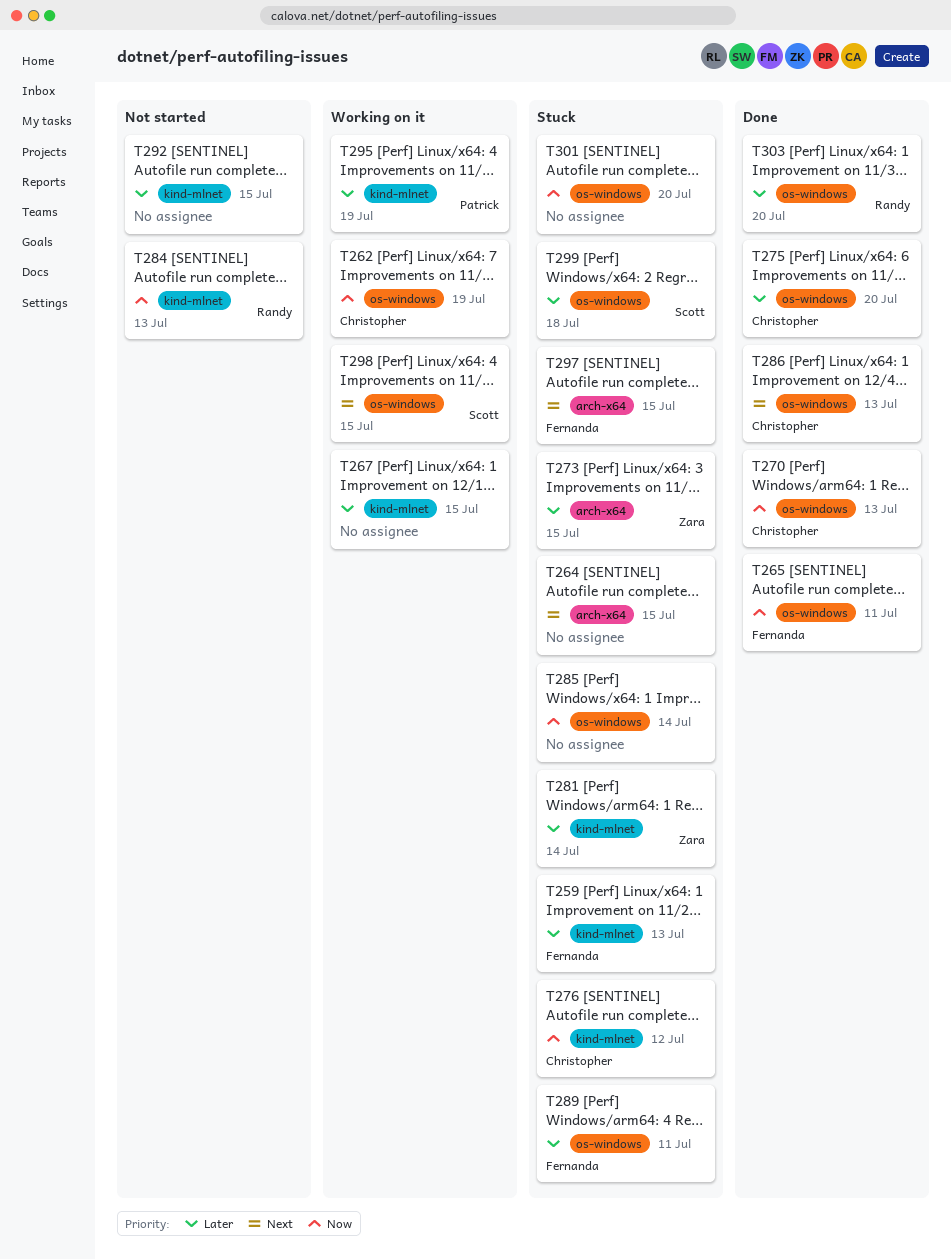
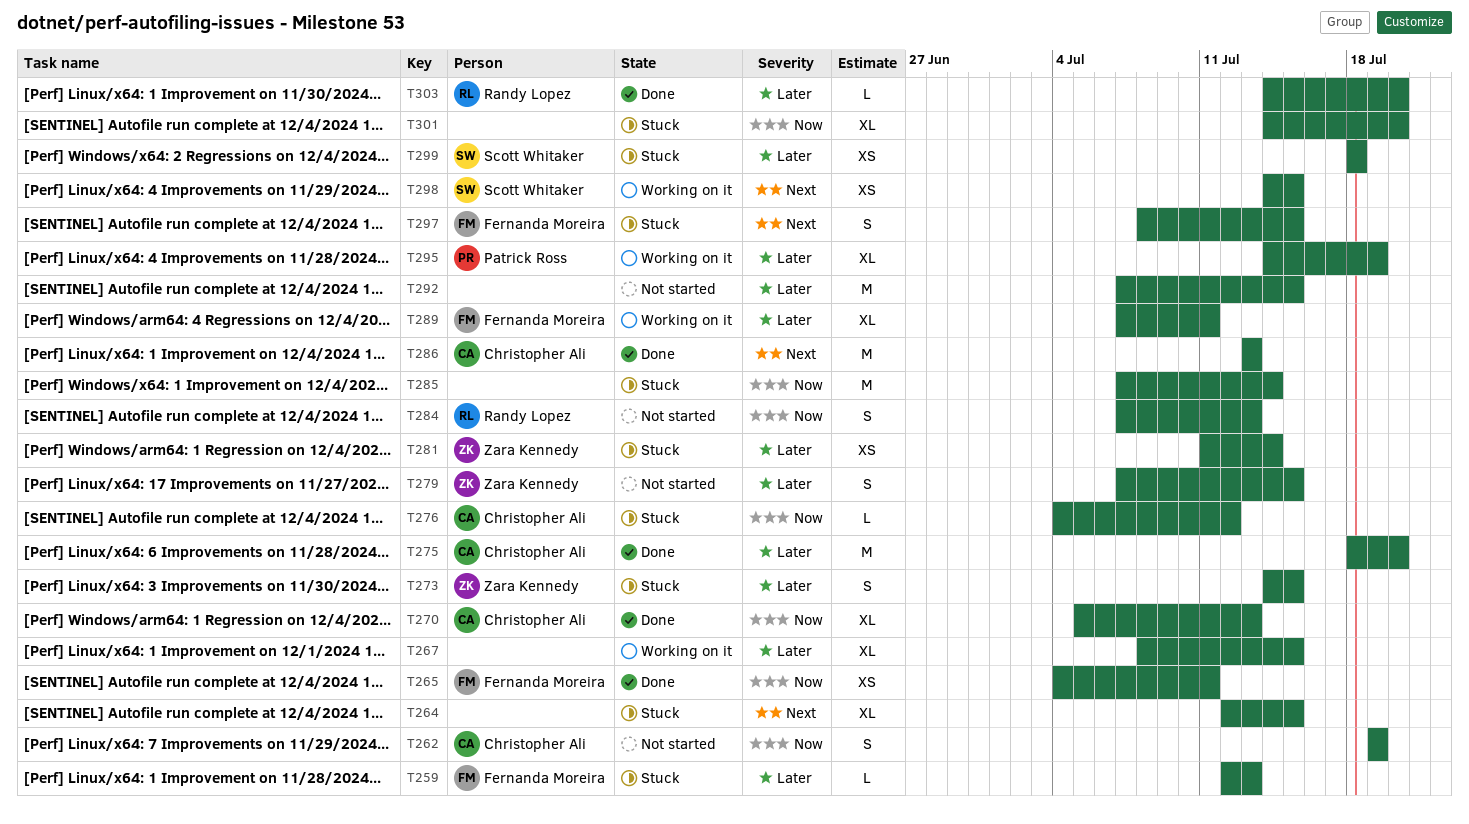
T262, status: Working on it -> Not started
T279: none -> present
T289, status: Stuck -> Working on it

